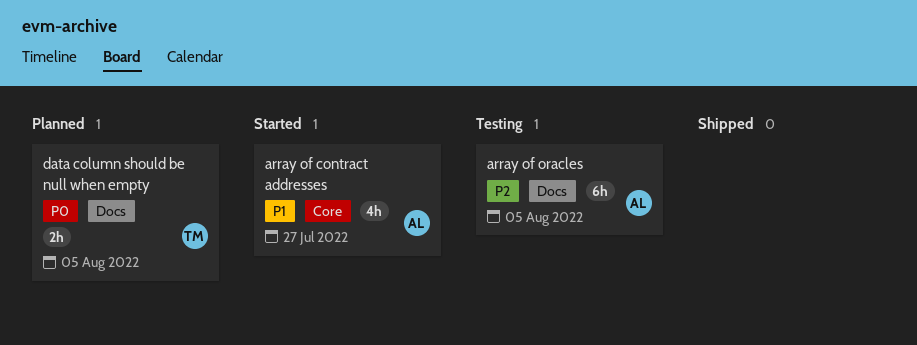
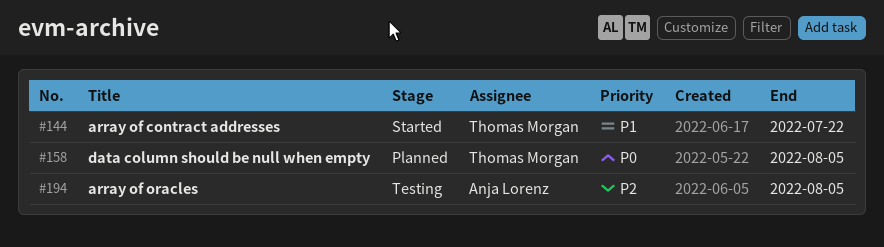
array of contract addresses, owner: Anja Lorenz -> Thomas Morgan
array of contract addresses, due: Jul 27 -> Jul 22

